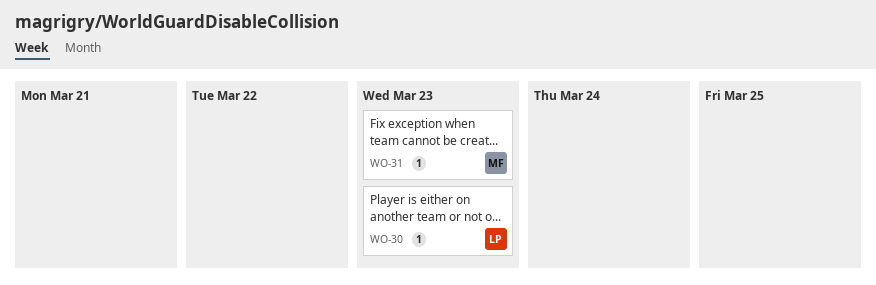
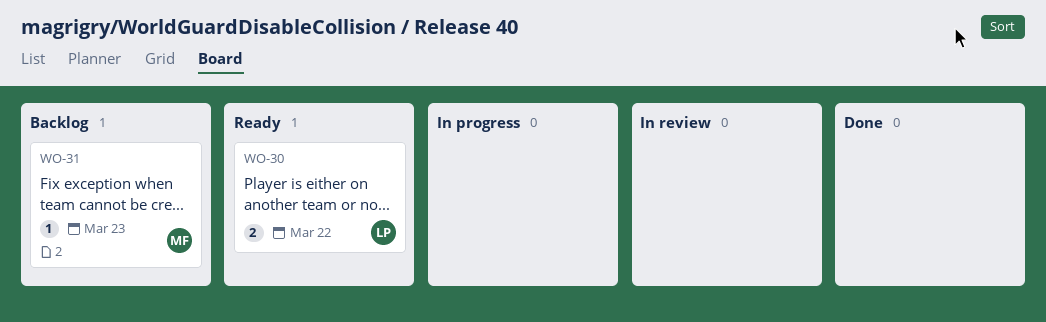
WO-30, estimate: 1 -> 2
WO-30, due: Mar 23 -> Mar 22

